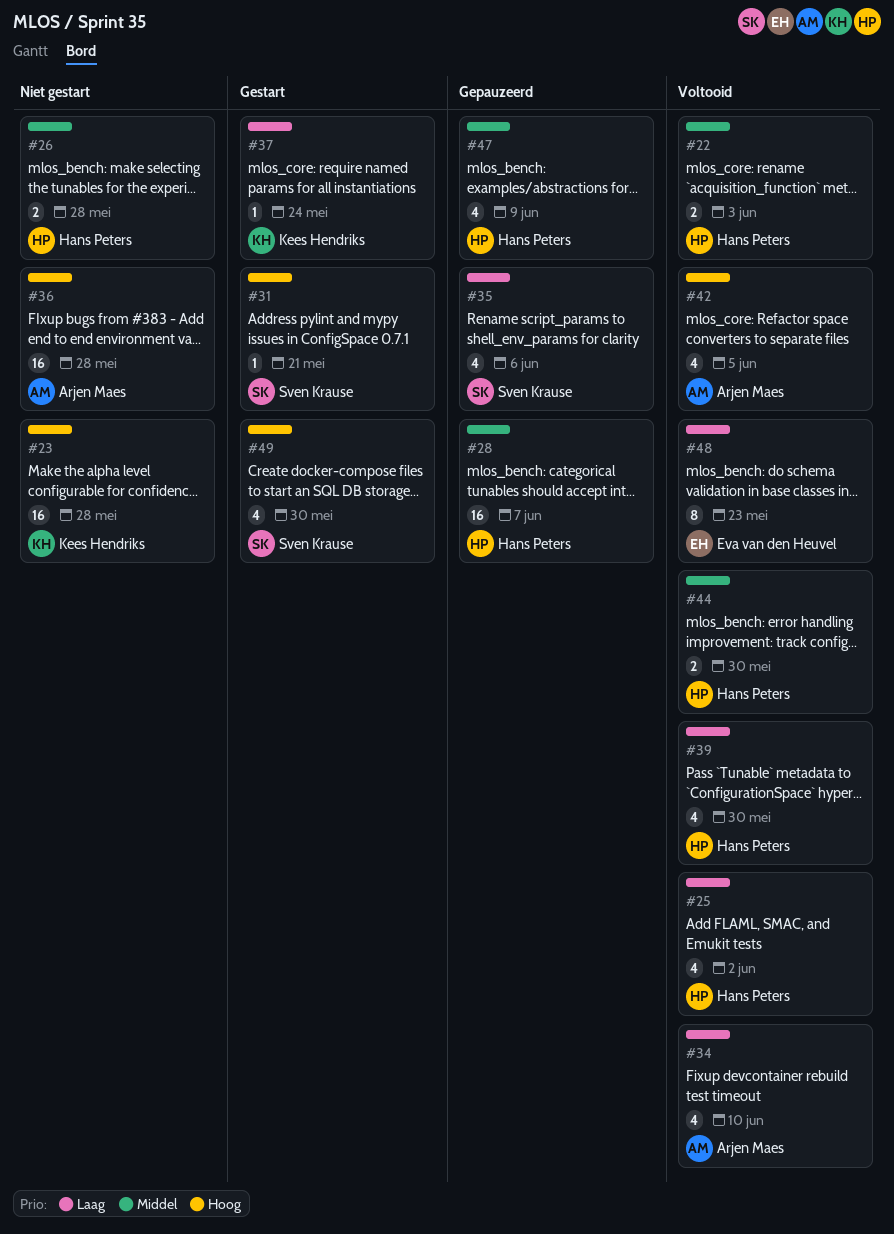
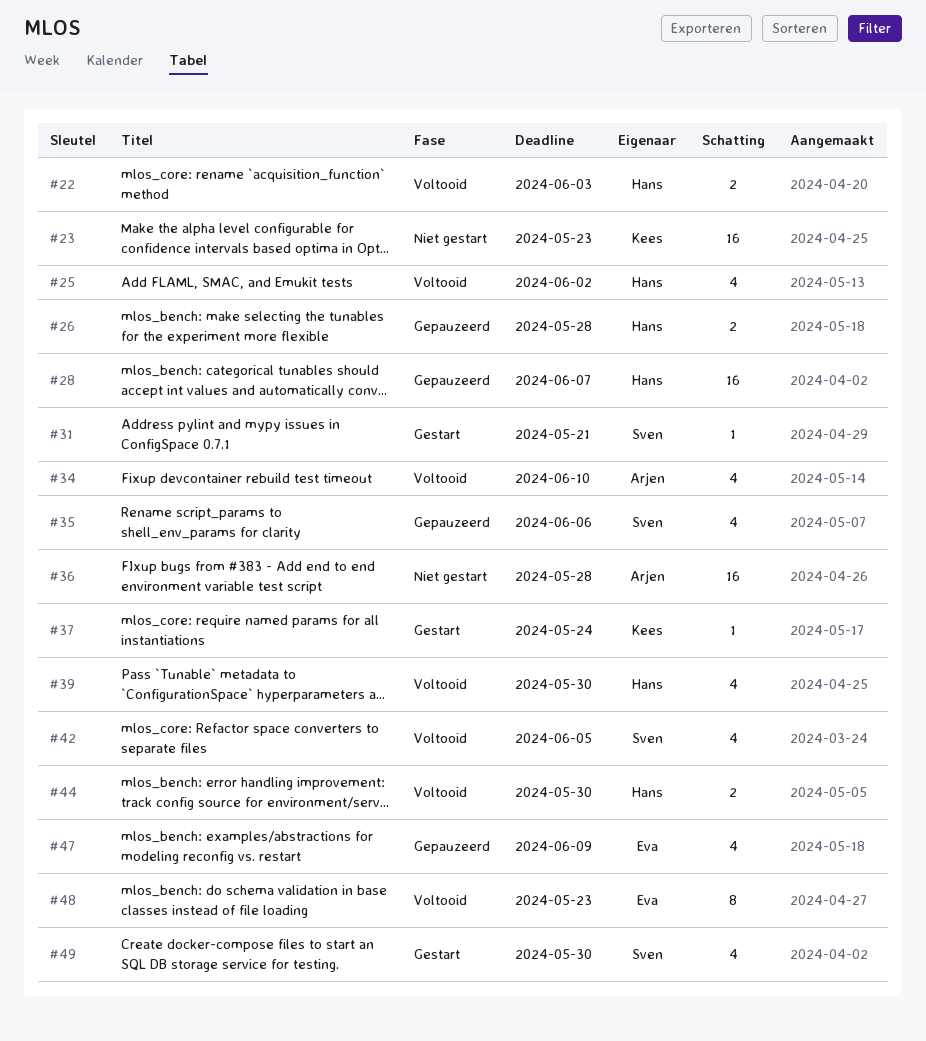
#23, due: May 28 -> May 23
#26, status: Niet gestart -> Gepauzeerd
#42, owner: Arjen Maes -> Sven Krause
#47, owner: Hans Peters -> Eva van den Heuvel

